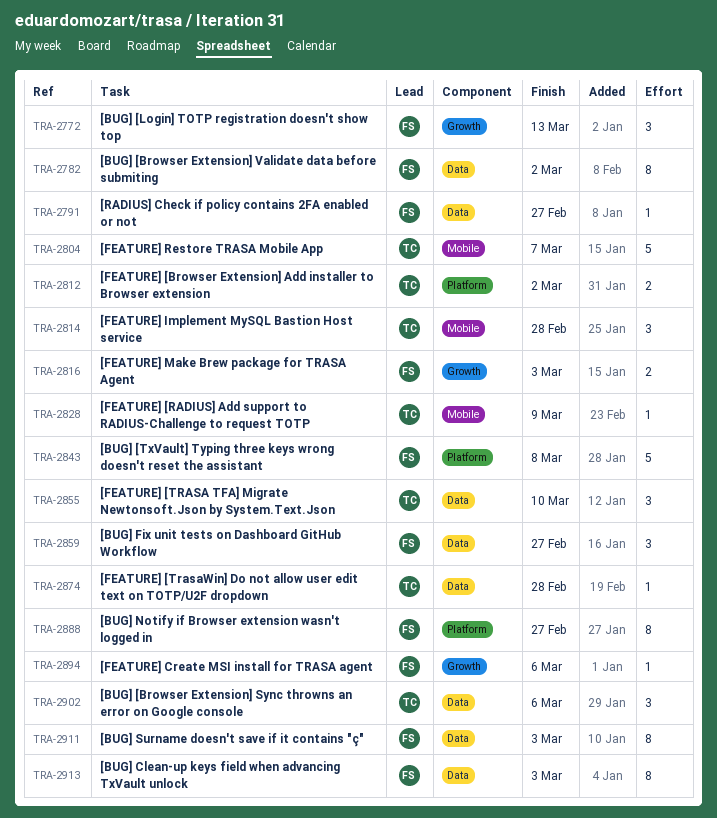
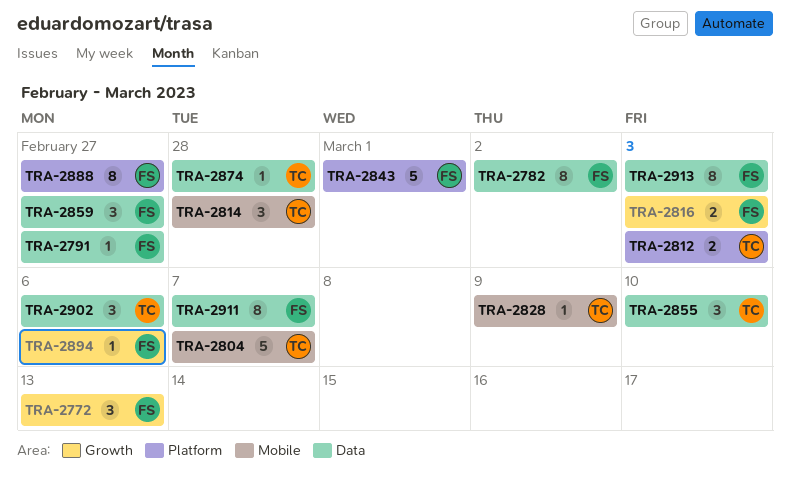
TRA-2812, due: Mar 2 -> Mar 3
TRA-2843, due: Mar 8 -> Mar 1
TRA-2911, due: Mar 3 -> Mar 7

